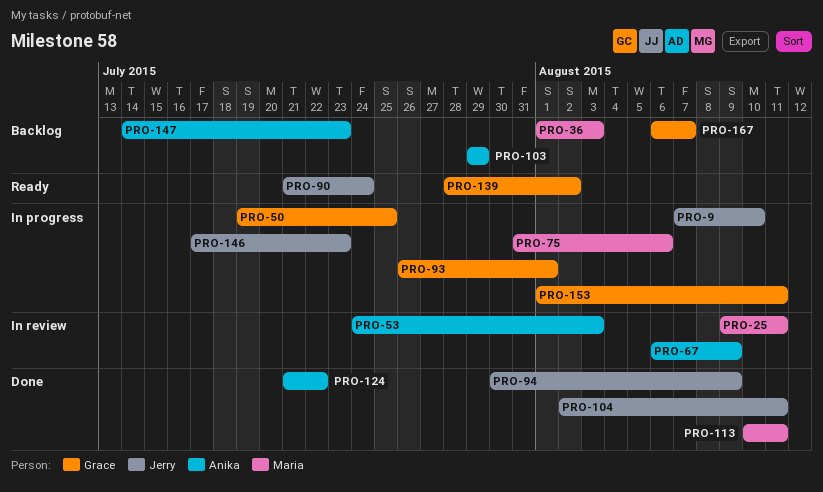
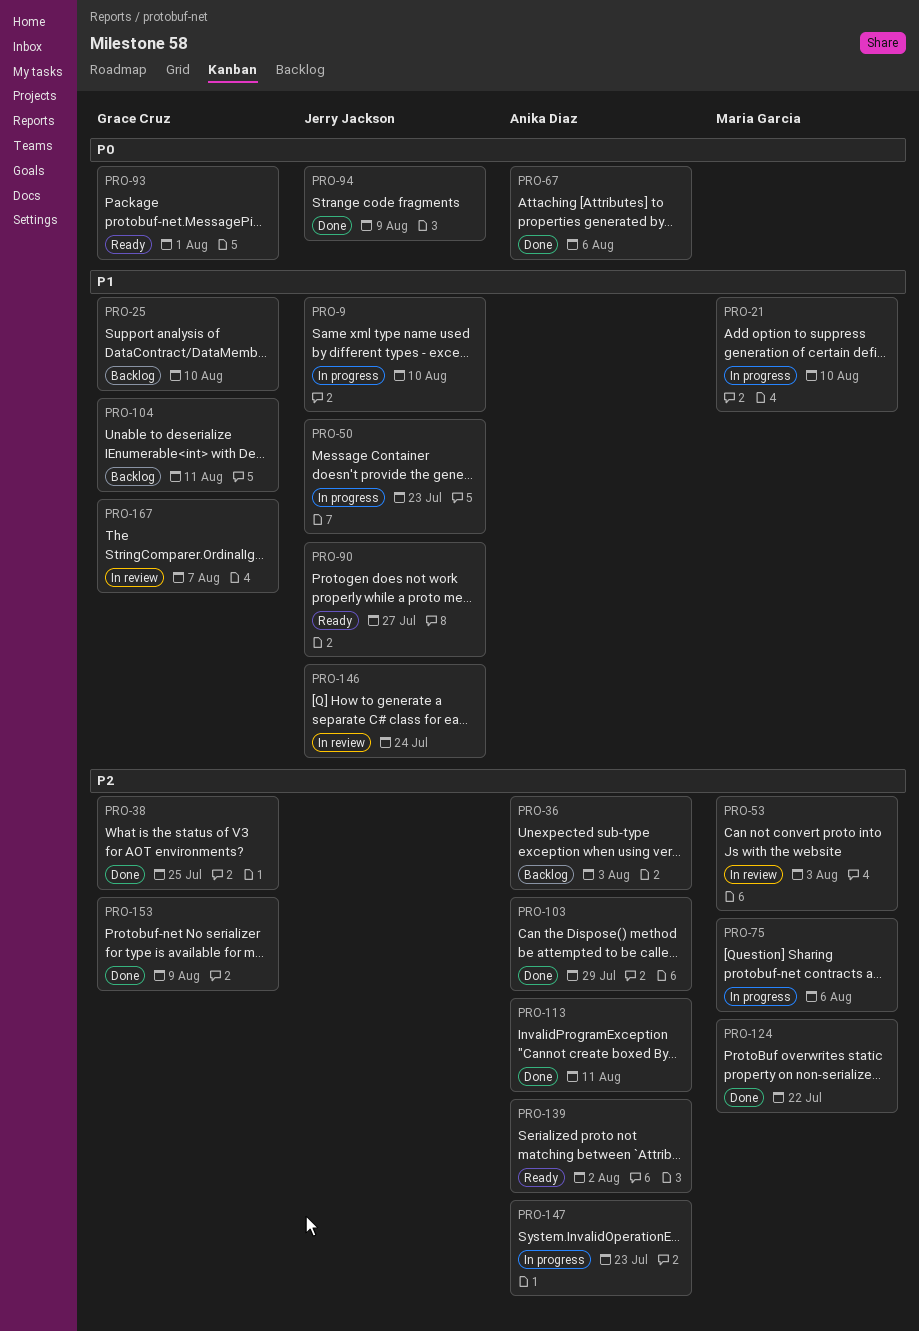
PRO-21: none -> present
PRO-25, status: In review -> Backlog
PRO-25, owner: Maria Garcia -> Grace Cruz
PRO-25, due: Aug 11 -> Aug 10
PRO-36, owner: Maria Garcia -> Anika Diaz
PRO-38: none -> present
PRO-50, owner: Grace Cruz -> Jerry Jackson
PRO-50, due: Jul 25 -> Jul 23
PRO-53, owner: Anika Diaz -> Maria Garcia
PRO-67, status: In review -> Done
PRO-67, due: Aug 9 -> Aug 6
PRO-90, due: Jul 24 -> Jul 27
PRO-93, status: In progress -> Ready
PRO-103, status: Backlog -> Done
PRO-104, status: Done -> Backlog
PRO-104, owner: Jerry Jackson -> Grace Cruz
PRO-113, owner: Maria Garcia -> Anika Diaz
PRO-124, owner: Anika Diaz -> Maria Garcia
PRO-139, owner: Grace Cruz -> Anika Diaz
PRO-146, status: In progress -> In review
PRO-146, due: Jul 23 -> Jul 24
PRO-147, status: Backlog -> In progress
PRO-153, status: In progress -> Done
PRO-153, due: Aug 11 -> Aug 9
PRO-167, status: Backlog -> In review

